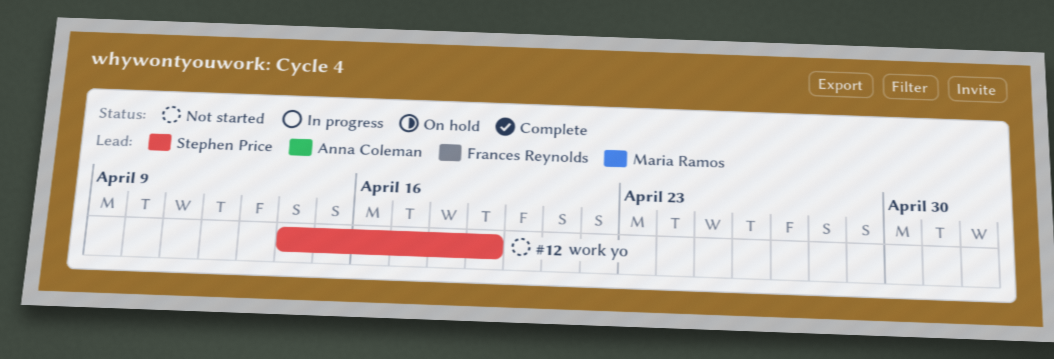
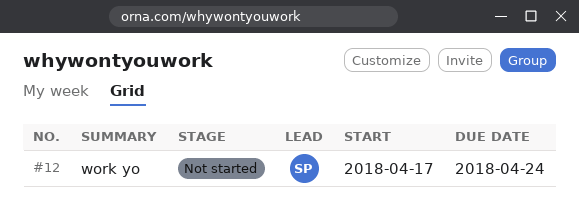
#12, start: Apr 14 -> Apr 17
#12, due: Apr 19 -> Apr 24

